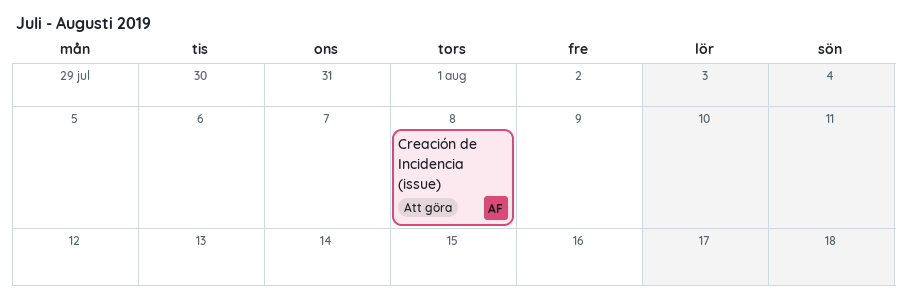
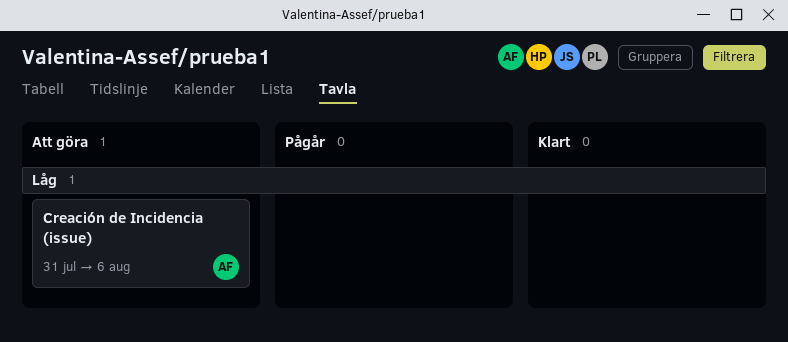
Creación de Incidencia (issue), due: Aug 8 -> Aug 6

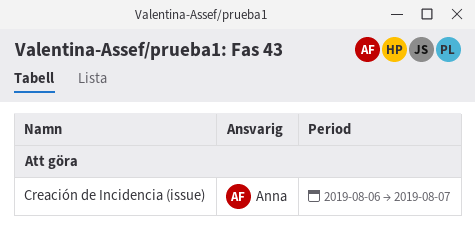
Creación de Incidencia (issue), start: Jul 31 -> Aug 6
Creación de Incidencia (issue), due: Aug 6 -> Aug 7

